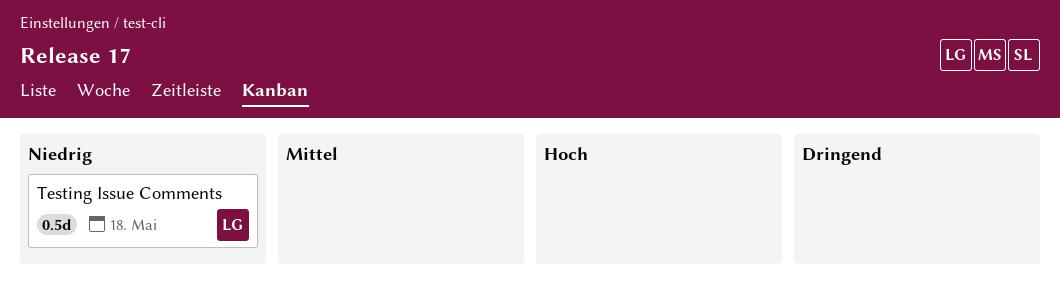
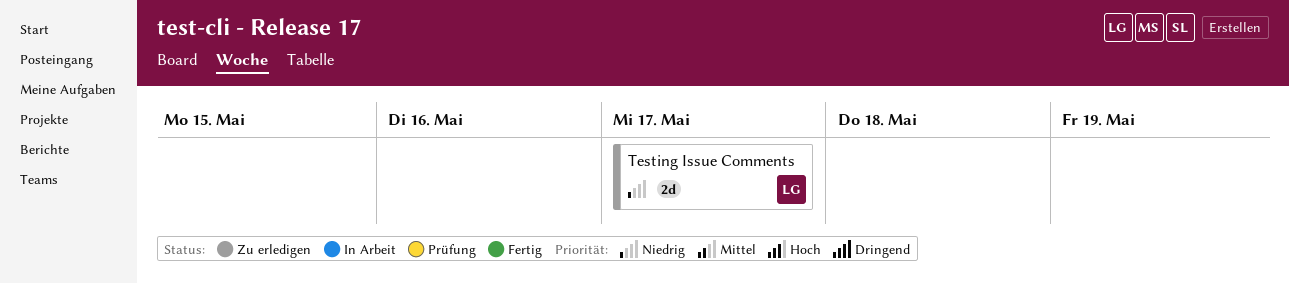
Testing Issue Comments, estimate: 0.5d -> 2d
Testing Issue Comments, due: May 18 -> May 17

